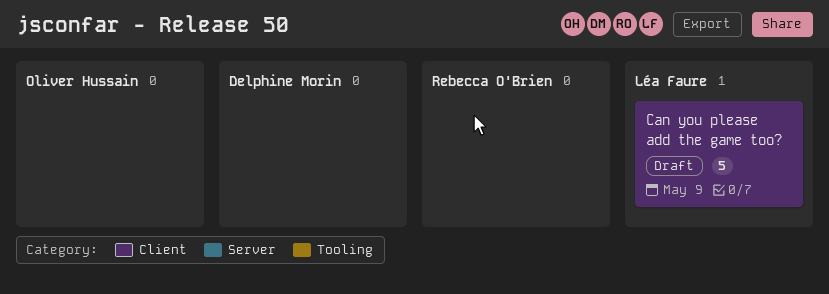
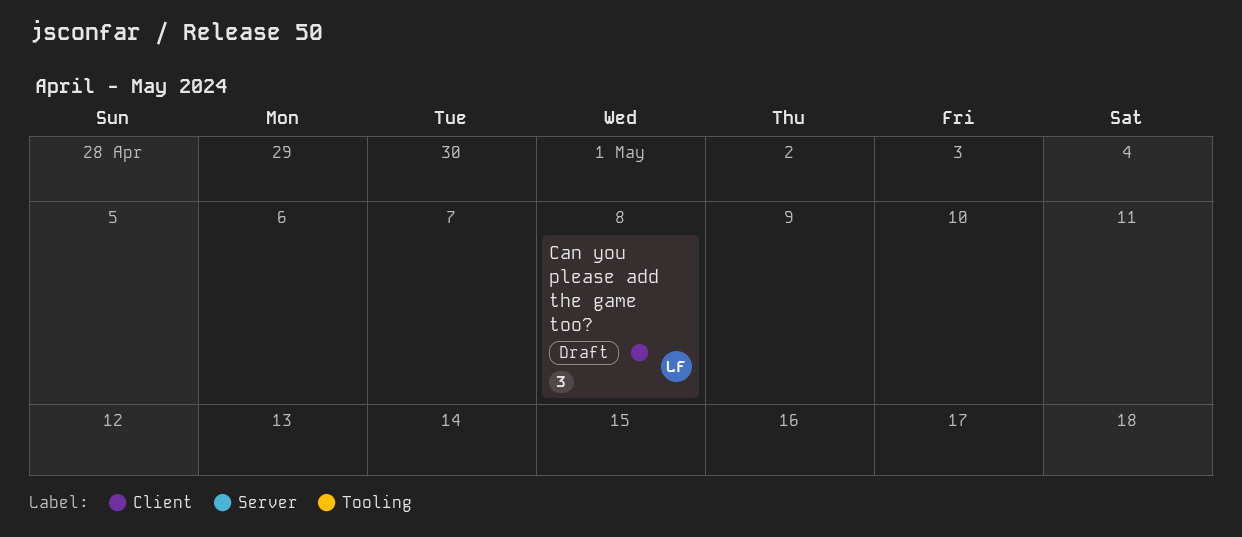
Can you please add the game too?, estimate: 5 -> 3
Can you please add the game too?, due: May 9 -> May 8

